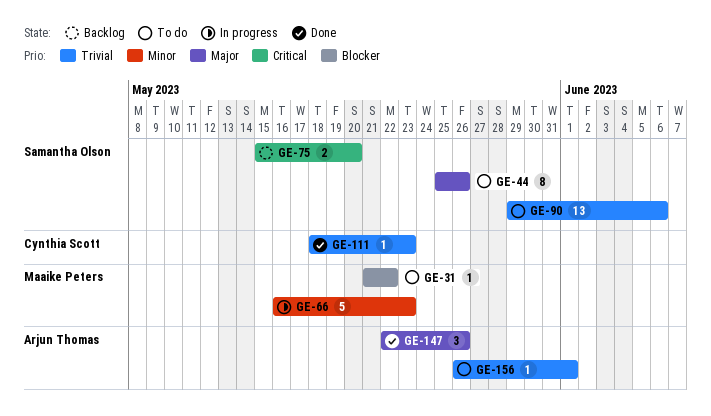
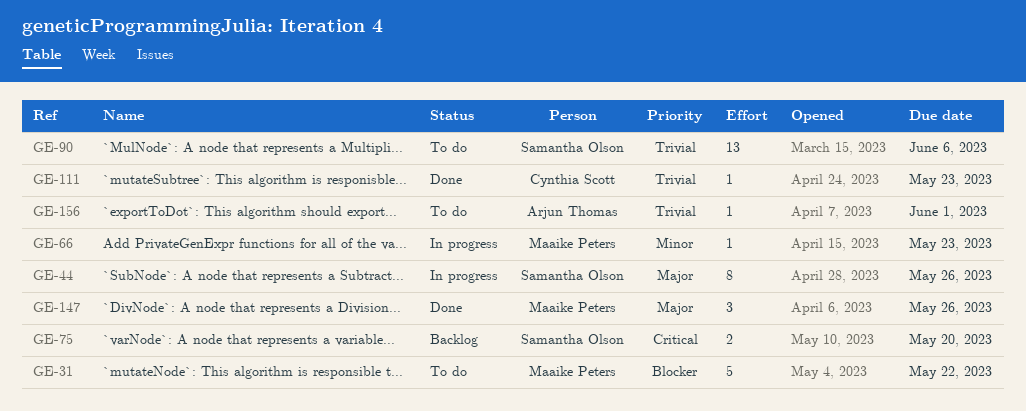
GE-31, estimate: 1 -> 5
GE-44, status: To do -> In progress
GE-66, estimate: 5 -> 1
GE-147, owner: Arjun Thomas -> Maaike Peters

